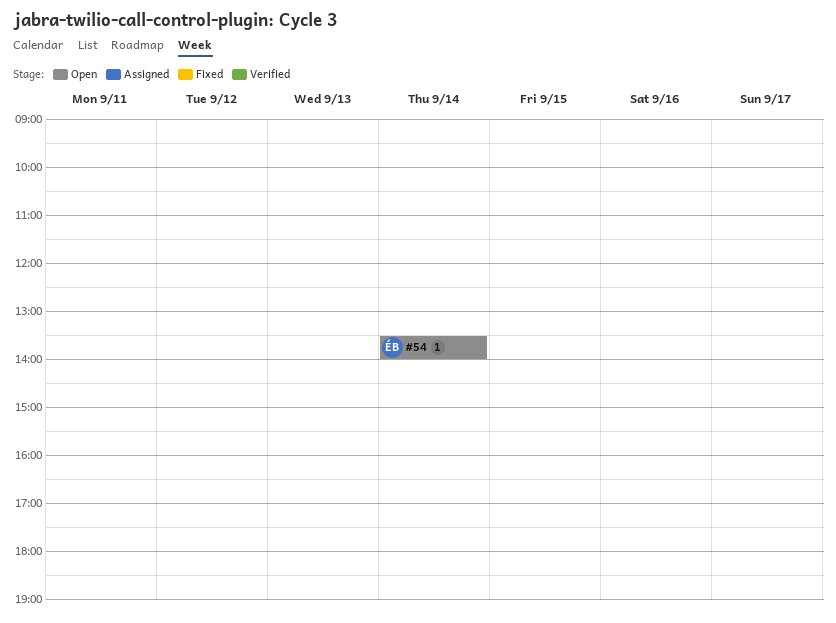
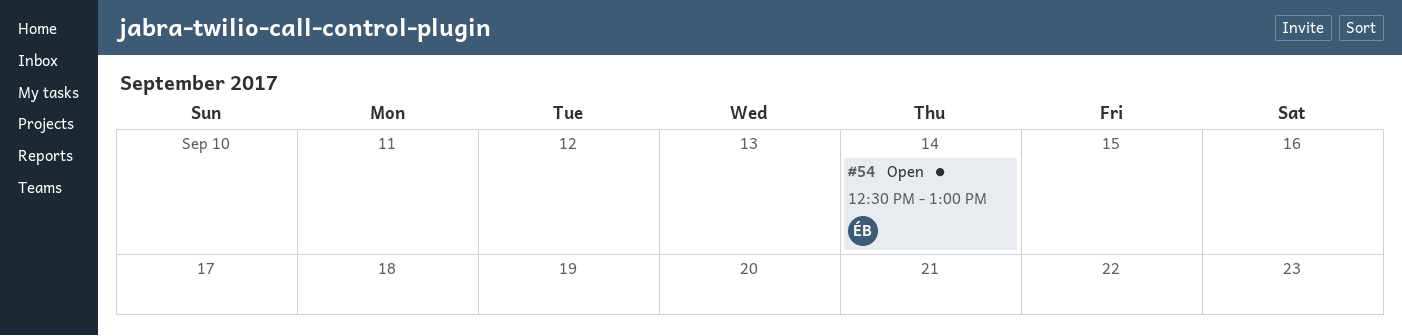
#54, begins: 13:30 -> 12:30
#54, ends: 14:00 -> 13:00

